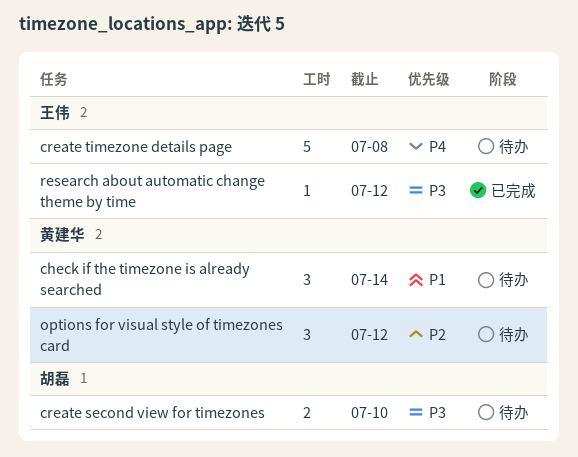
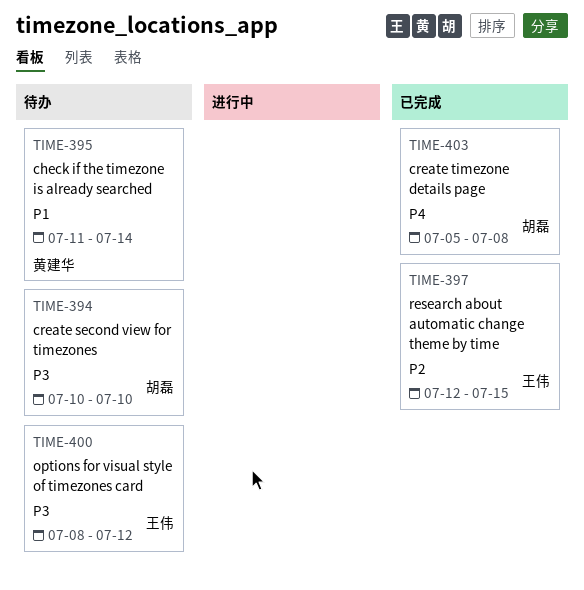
create timezone details page, status: 待办 -> 已完成
create timezone details page, owner: 王伟 -> 胡磊
options for visual style of timezones card, owner: 黄建华 -> 王伟
options for visual style of timezones card, priority: P2 -> P3
research about automatic change theme by time, priority: P3 -> P2
research about automatic change theme by time, due: Jul 12 -> Jul 15

